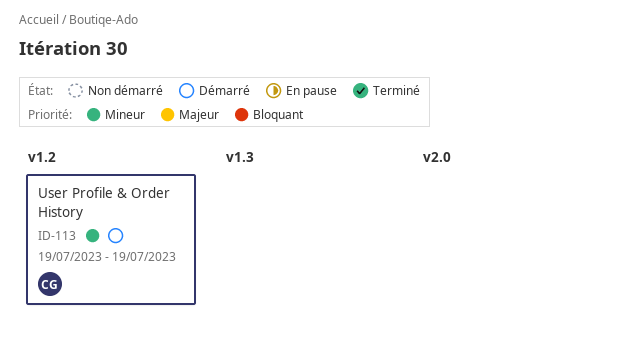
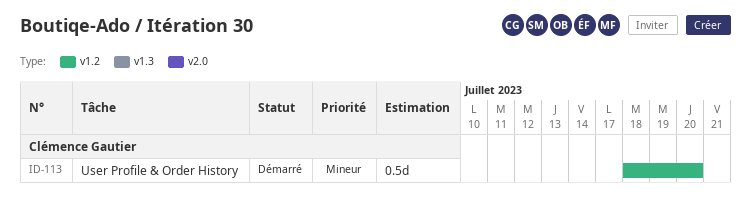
ID-113, start: Jul 19 -> Jul 18
ID-113, due: Jul 19 -> Jul 20

